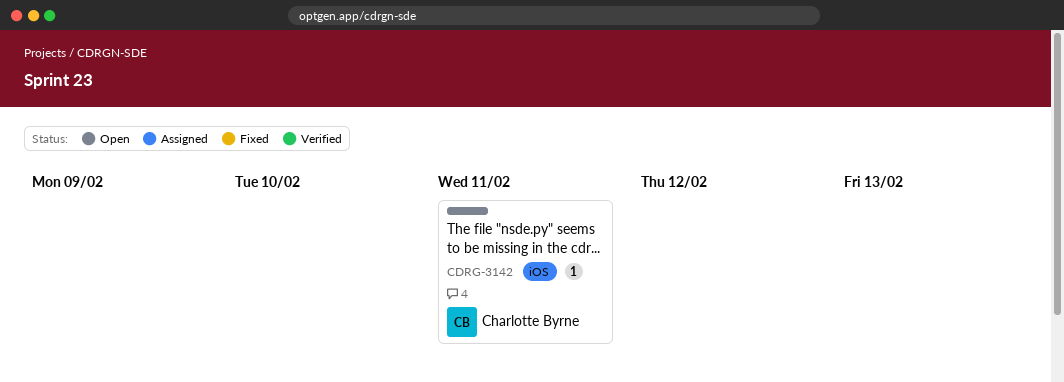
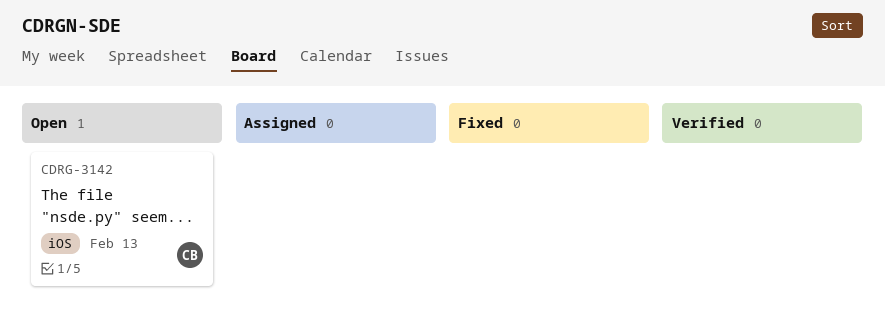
CDRG-3142, due: Feb 11 -> Feb 13

